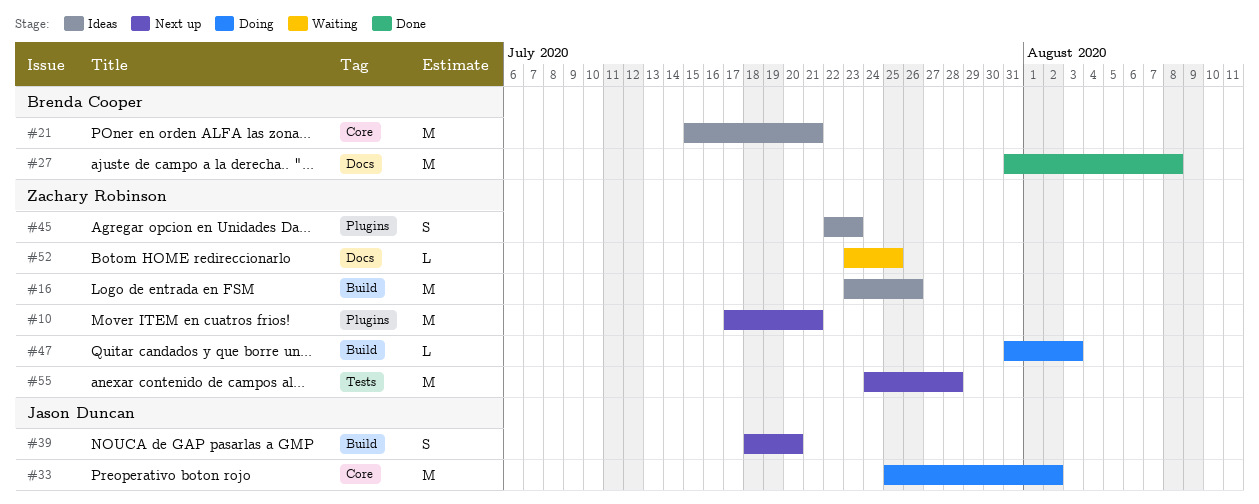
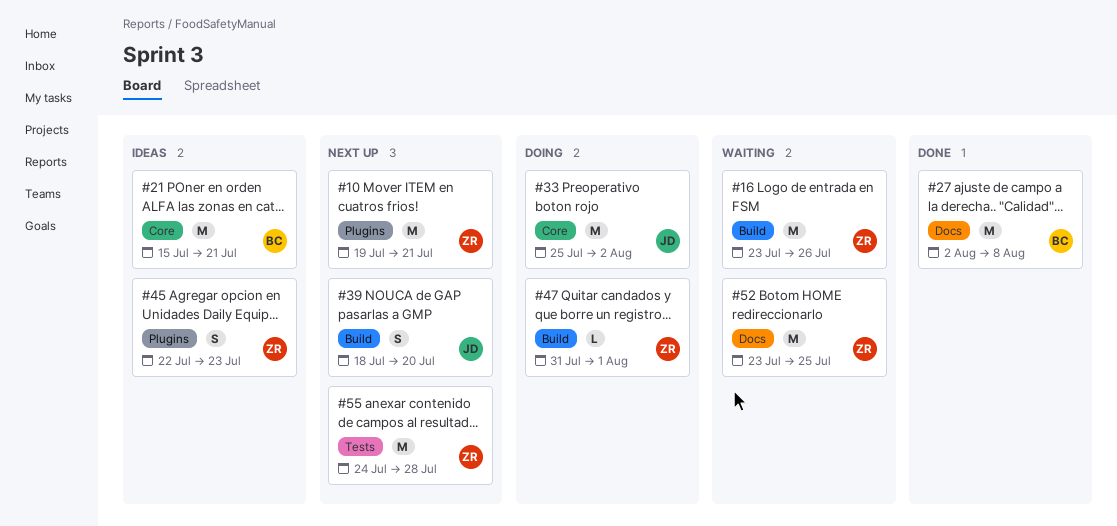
#10, start: Jul 17 -> Jul 19
#16, status: Ideas -> Waiting
#27, start: Jul 31 -> Aug 2
#47, due: Aug 3 -> Aug 1
#52, estimate: L -> M

